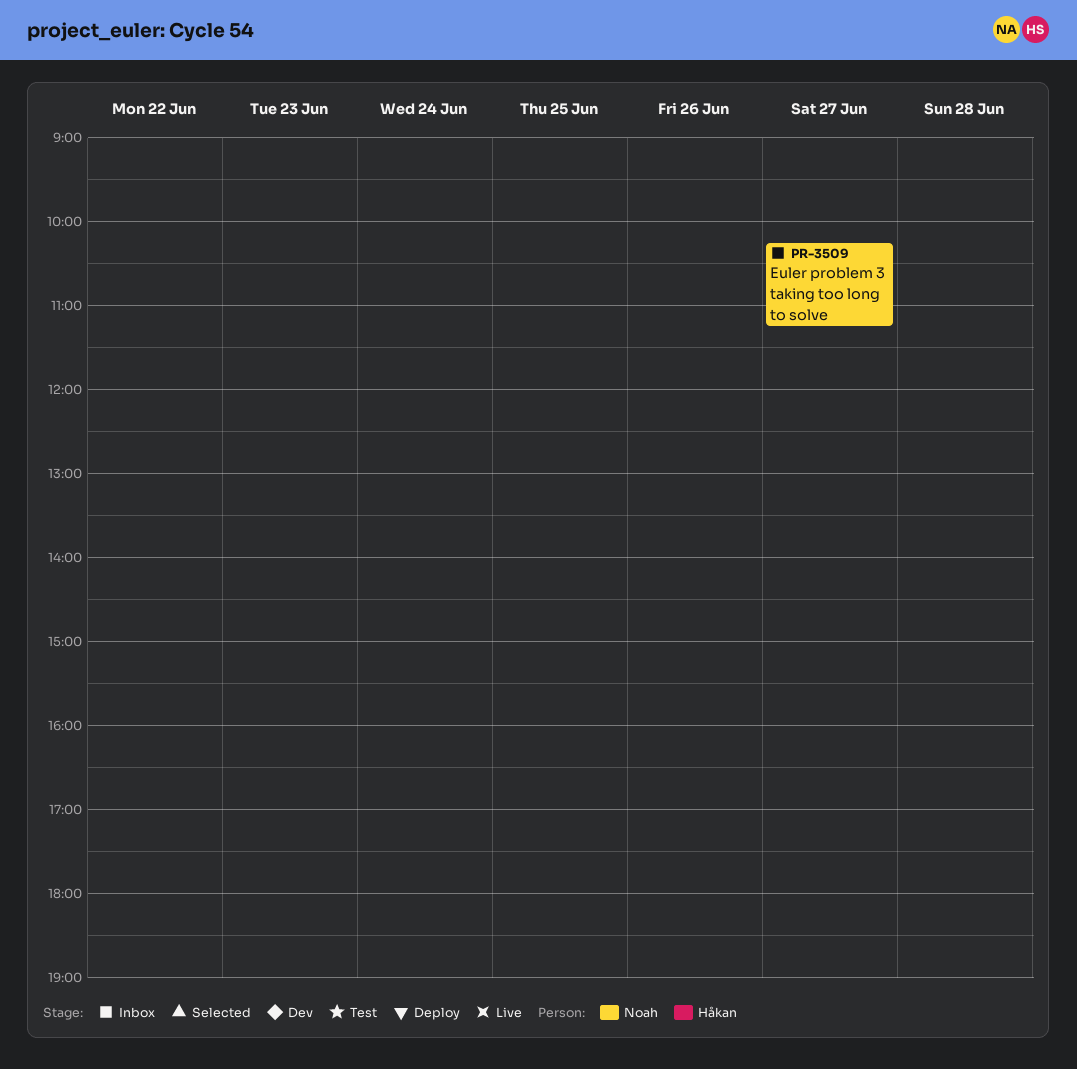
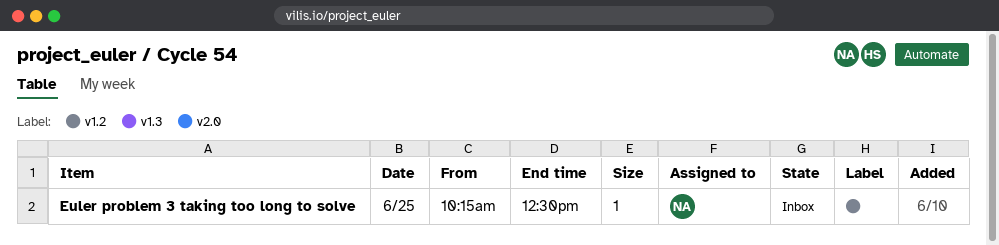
Euler problem 3 taking too long to solve, day: Jun 27 -> Jun 25
Euler problem 3 taking too long to solve, ends: 11:15 -> 12:30

